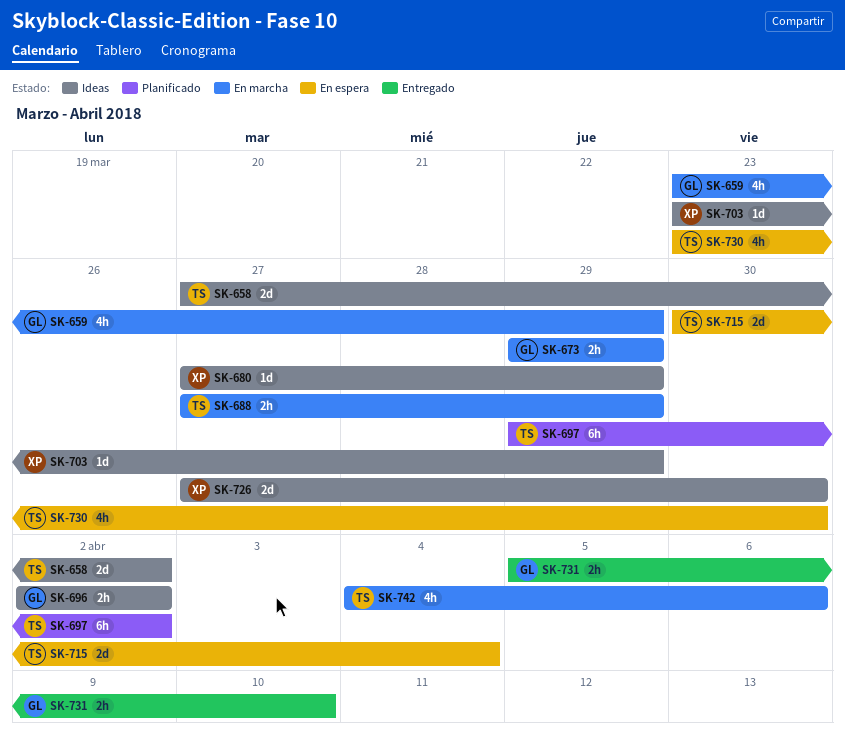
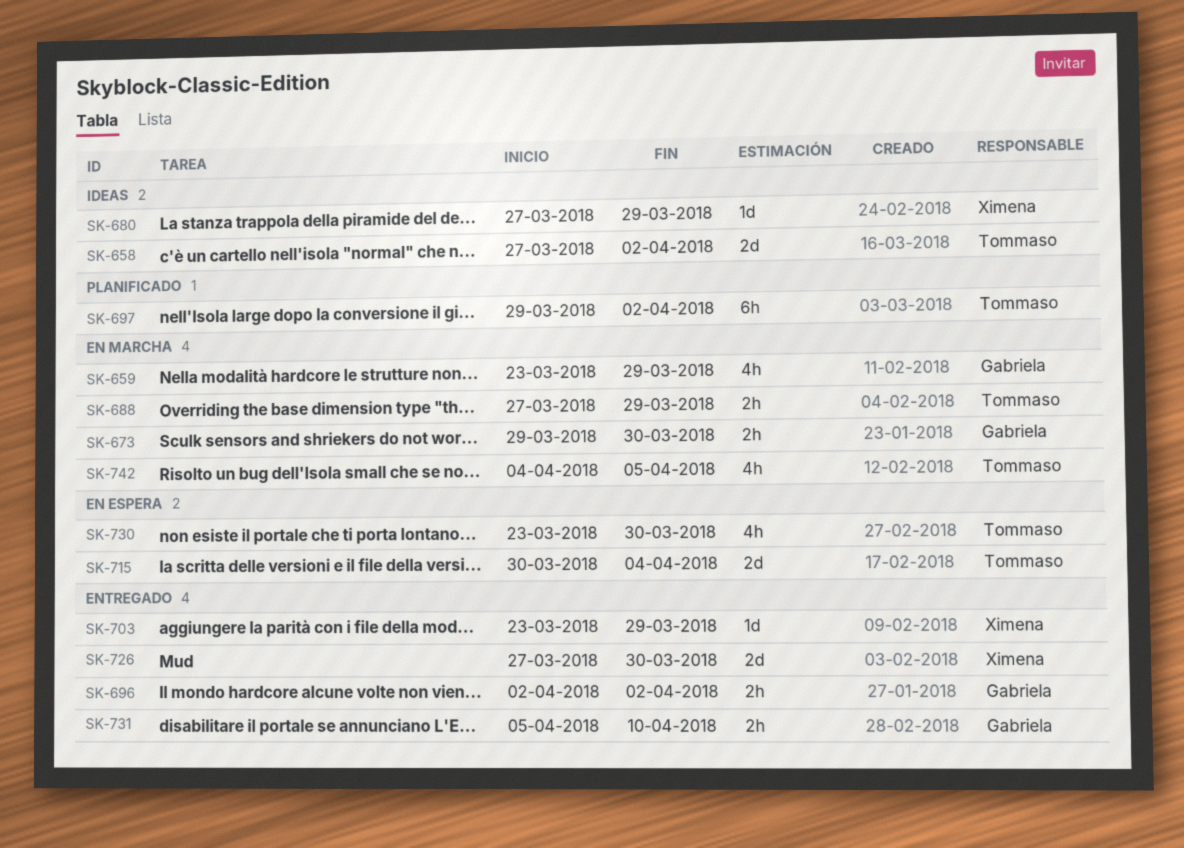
SK-673, due: Mar 29 -> Mar 30
SK-696, status: Ideas -> Entregado
SK-703, status: Ideas -> Entregado
SK-726, status: Ideas -> Entregado
SK-742, due: Apr 6 -> Apr 5

